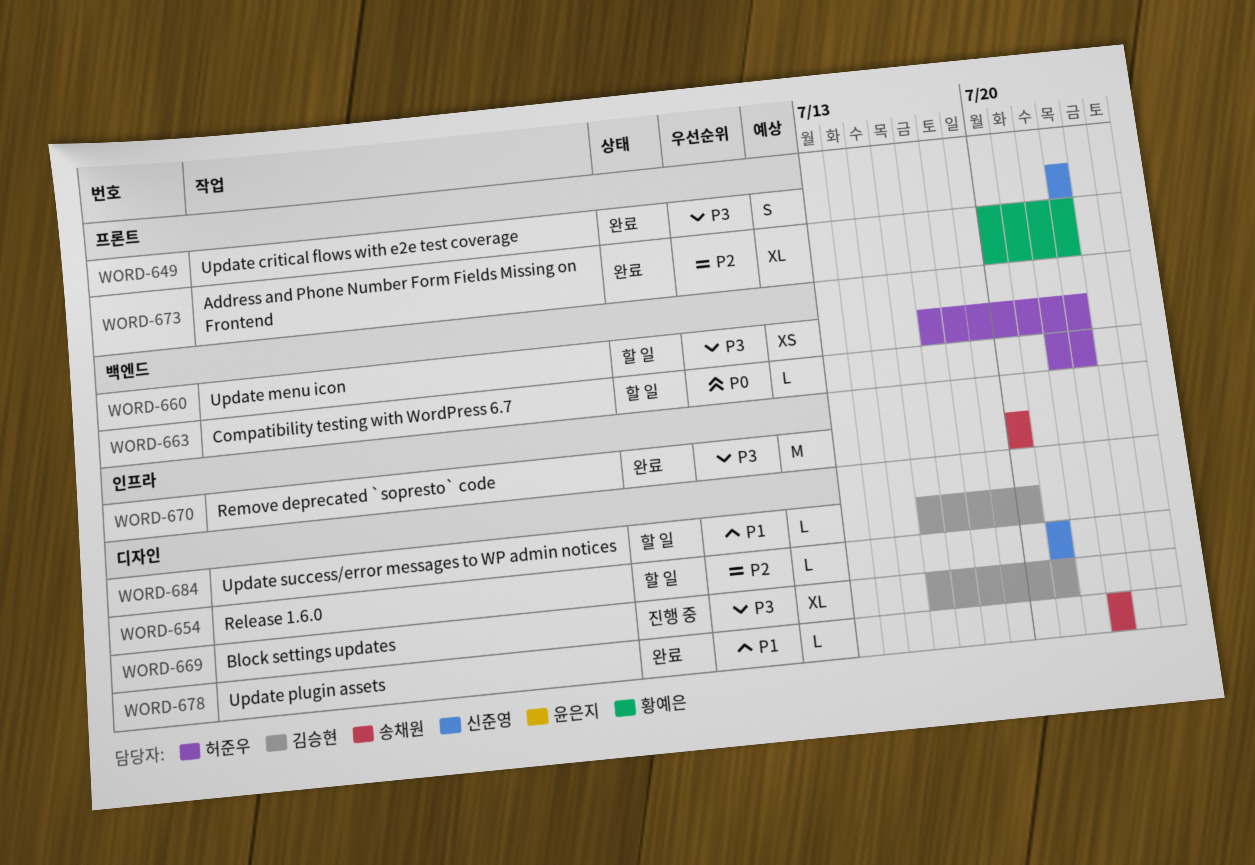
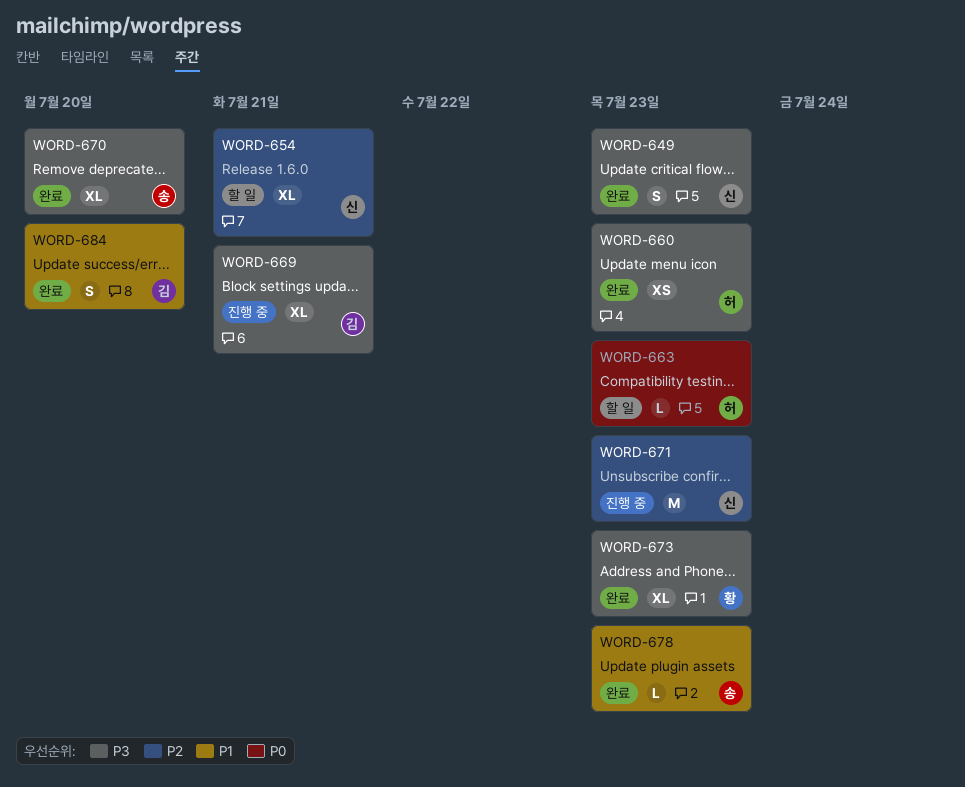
WORD-654, estimate: L -> XL
WORD-660, status: 할 일 -> 완료
WORD-670, estimate: M -> XL
WORD-671: none -> present
WORD-673, priority: P2 -> P3
WORD-684, status: 할 일 -> 완료
WORD-684, estimate: L -> S

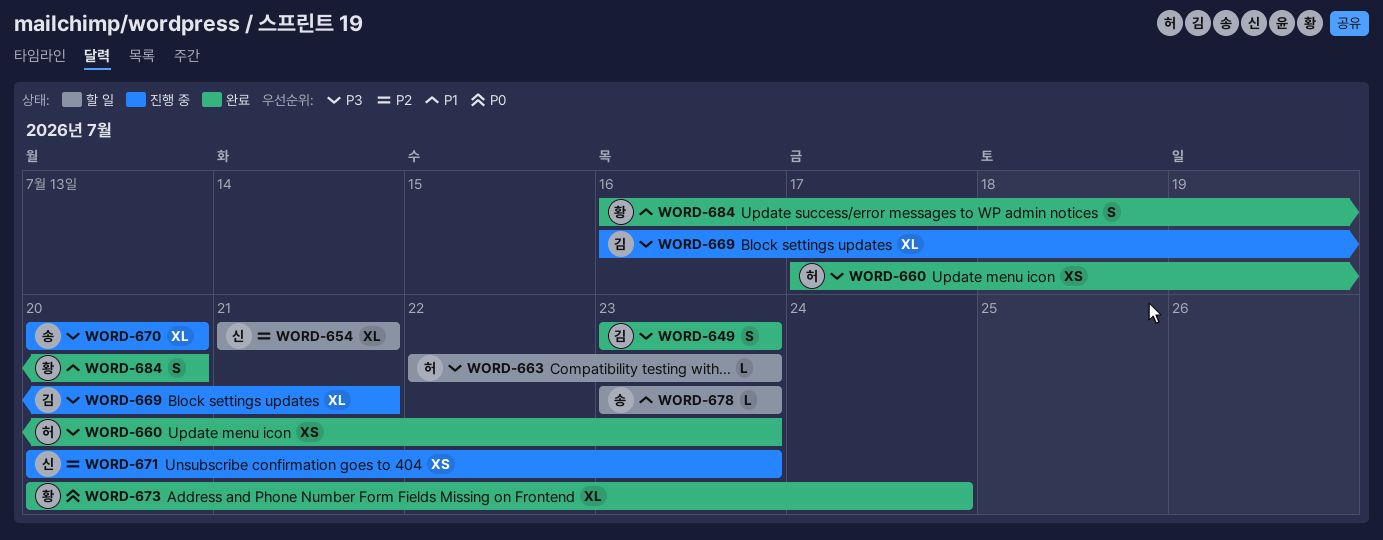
WORD-649, owner: 신 -> 김
WORD-663, priority: P0 -> P3
WORD-670, status: 완료 -> 진행 중
WORD-671, estimate: M -> XS
WORD-673, priority: P3 -> P0
WORD-673, due: Jul 23 -> Jul 24
WORD-678, status: 완료 -> 할 일
WORD-684, owner: 김 -> 황

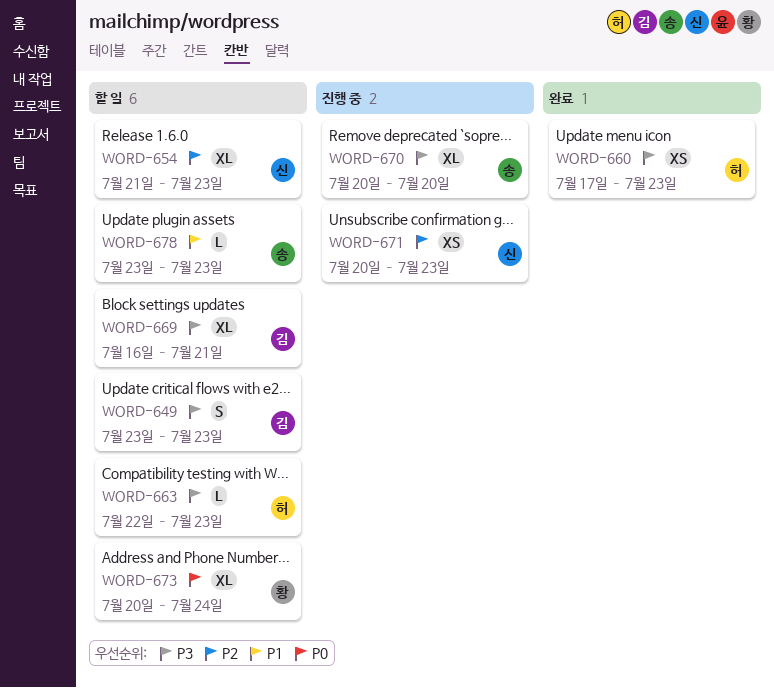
WORD-649, status: 완료 -> 할 일
WORD-654, due: Jul 21 -> Jul 23
WORD-669, status: 진행 중 -> 할 일
WORD-673, status: 완료 -> 할 일
WORD-684: present -> none

